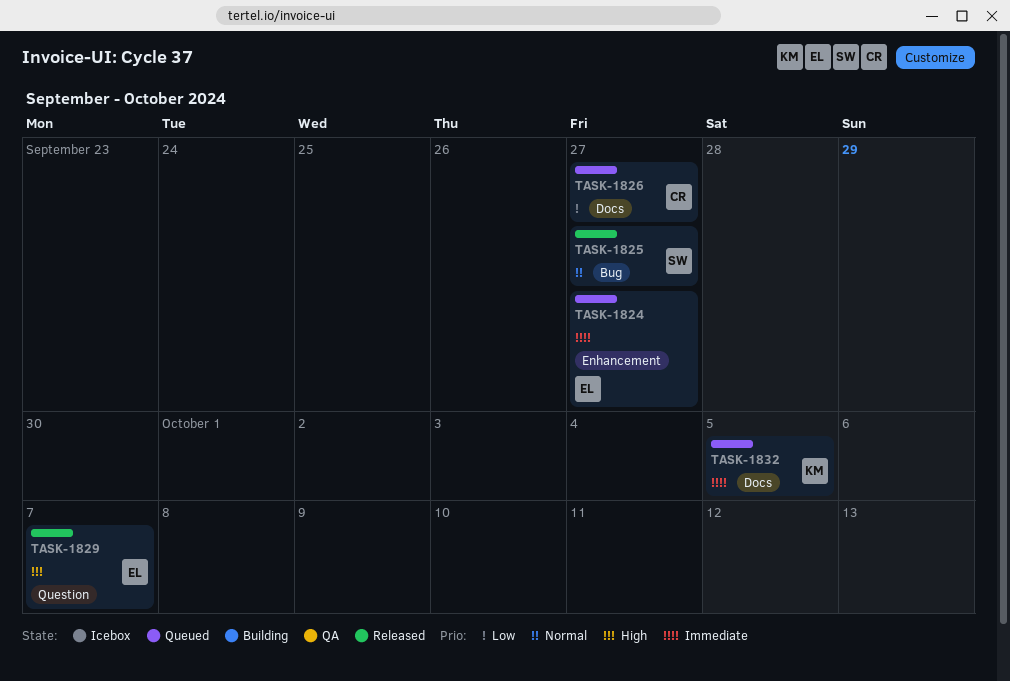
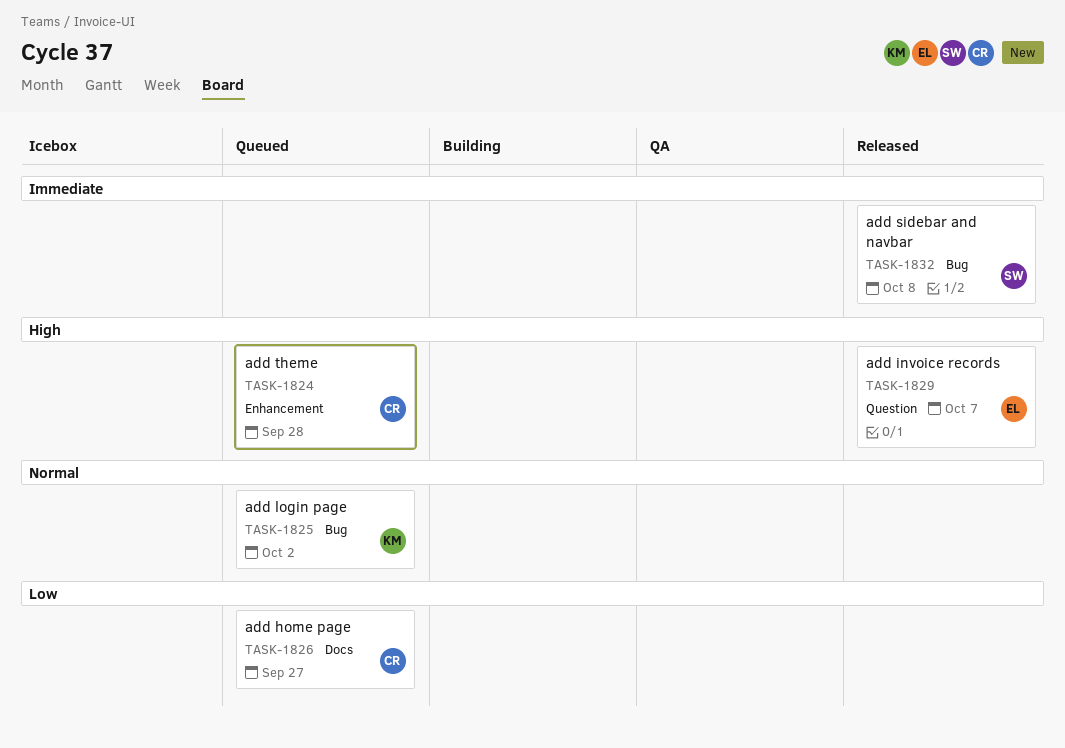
TASK-1824, owner: EL -> CR
TASK-1824, priority: Immediate -> High
TASK-1824, due: Sep 27 -> Sep 28
TASK-1825, status: Released -> Queued
TASK-1825, owner: SW -> KM
TASK-1825, due: Sep 27 -> Oct 2
TASK-1832, status: Queued -> Released
TASK-1832, owner: KM -> SW
TASK-1832, label: Docs -> Bug
TASK-1832, due: Oct 5 -> Oct 8

